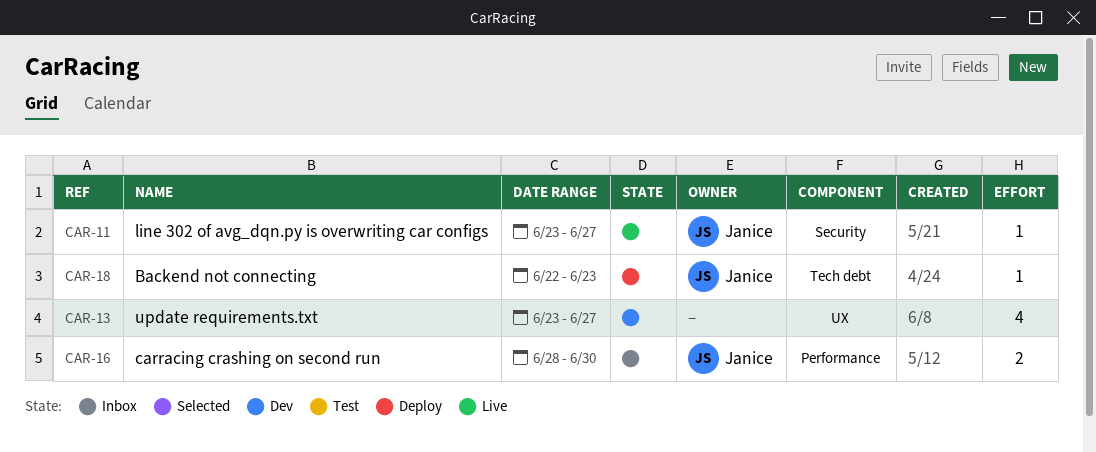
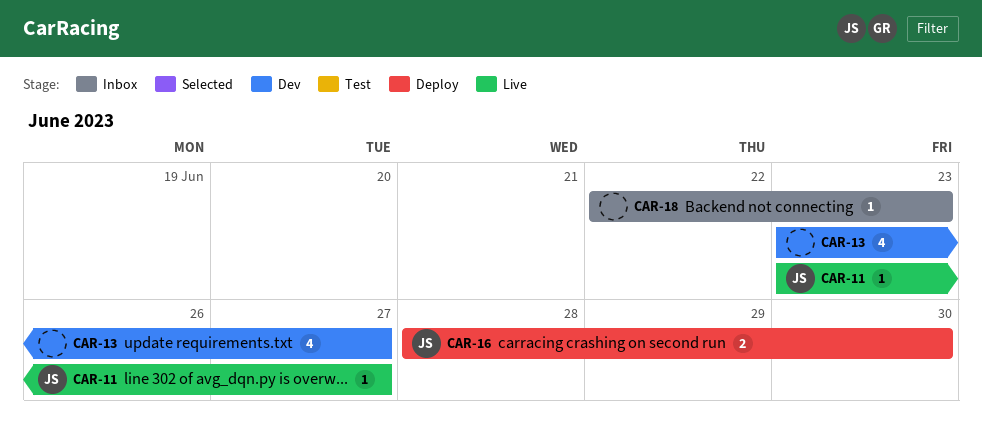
CAR-16, status: Inbox -> Deploy
CAR-18, status: Deploy -> Inbox
CAR-18, owner: Janice -> none

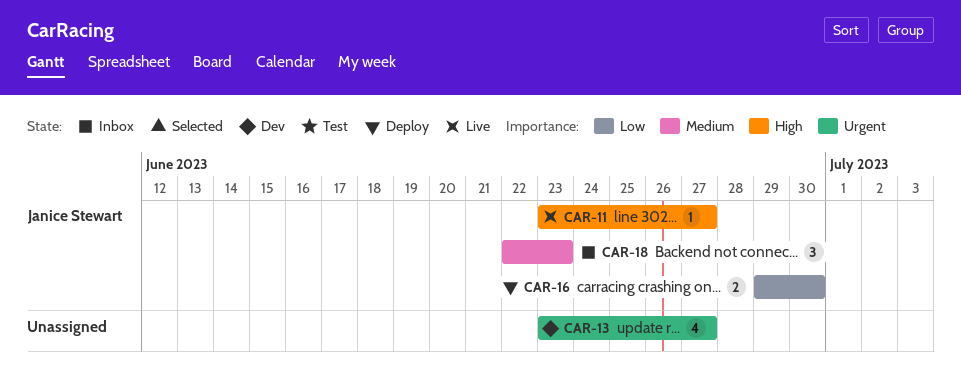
CAR-16, start: Jun 28 -> Jun 29
CAR-18, owner: none -> Janice Stewart
CAR-18, estimate: 1 -> 3

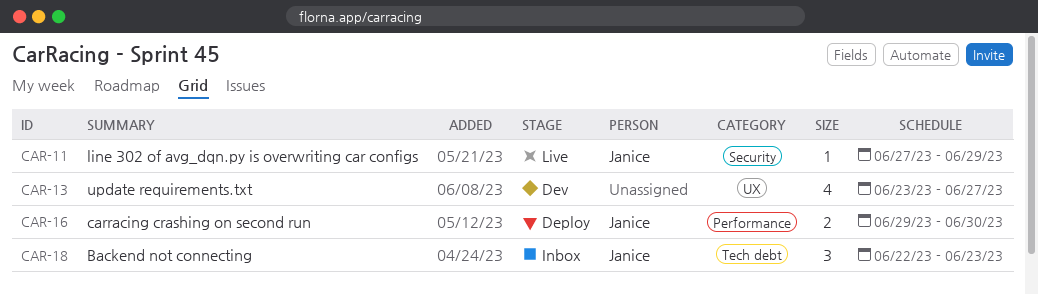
CAR-11, start: Jun 23 -> Jun 27
CAR-11, due: Jun 27 -> Jun 29

